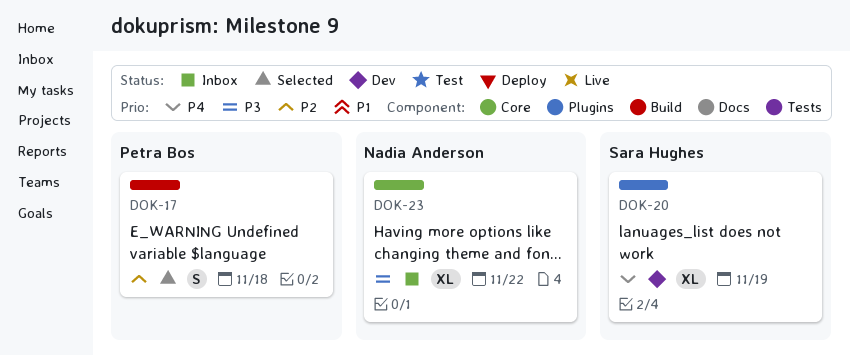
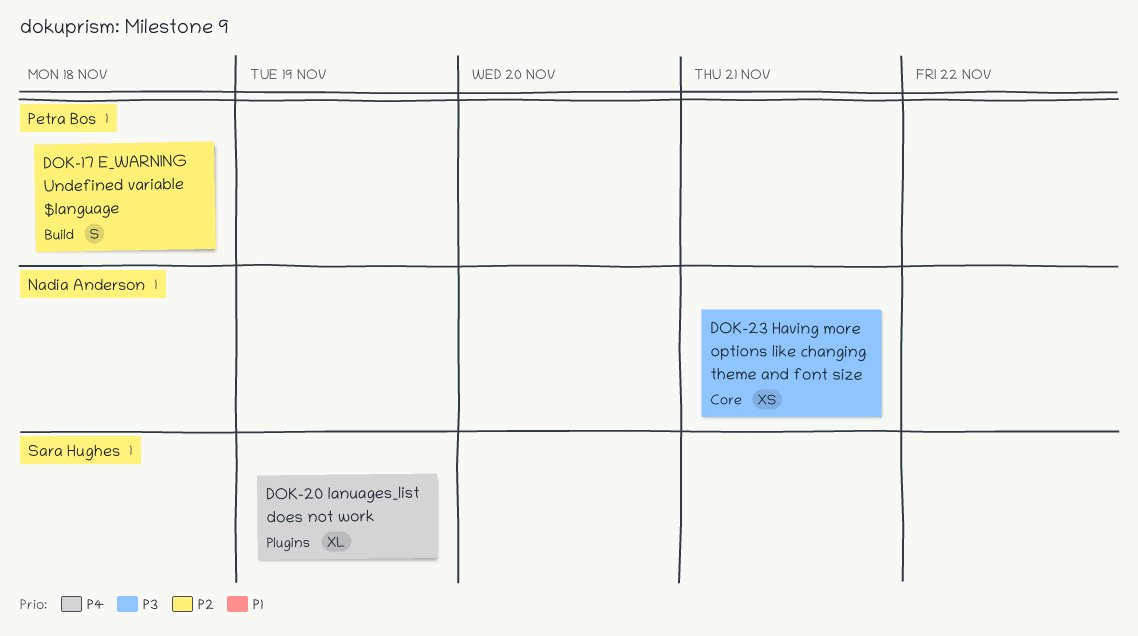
DOK-23, estimate: XL -> XS
DOK-23, due: Nov 22 -> Nov 21

